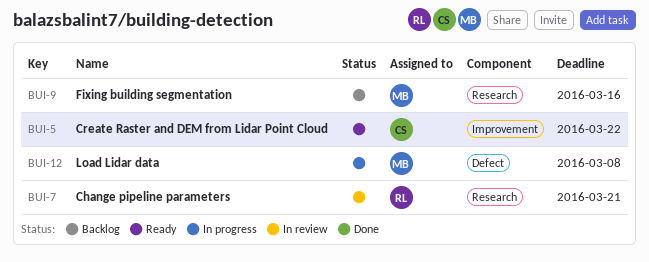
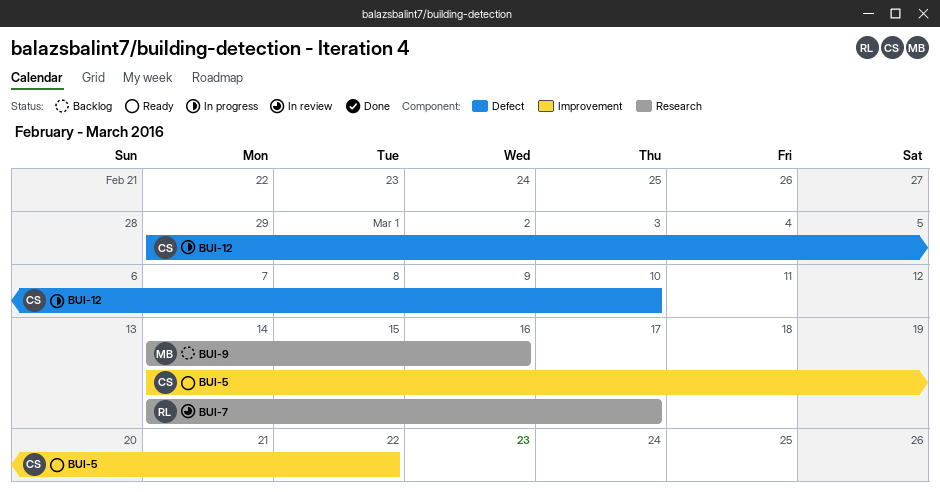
BUI-7, due: Mar 21 -> Mar 17
BUI-12, owner: MB -> CS
BUI-12, due: Mar 8 -> Mar 10

